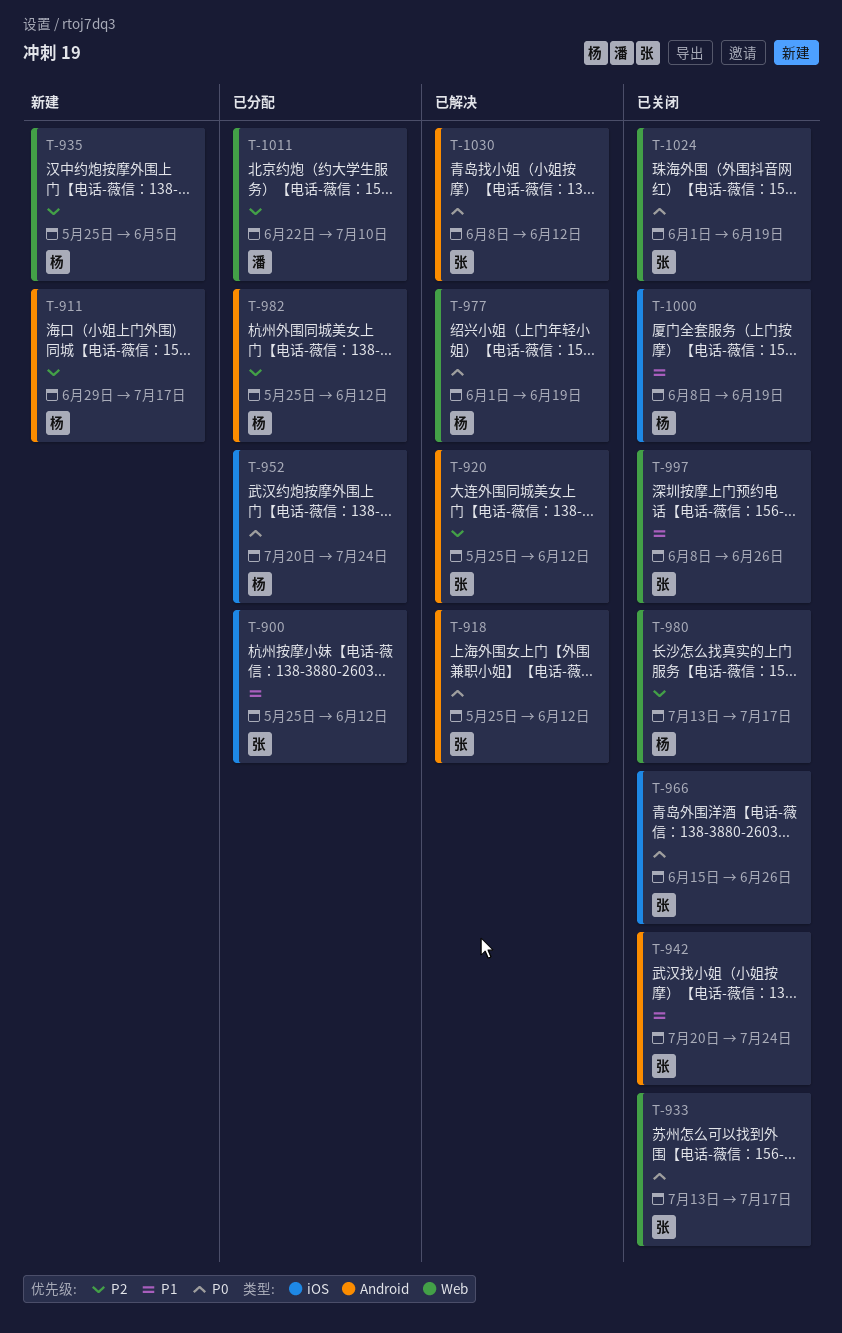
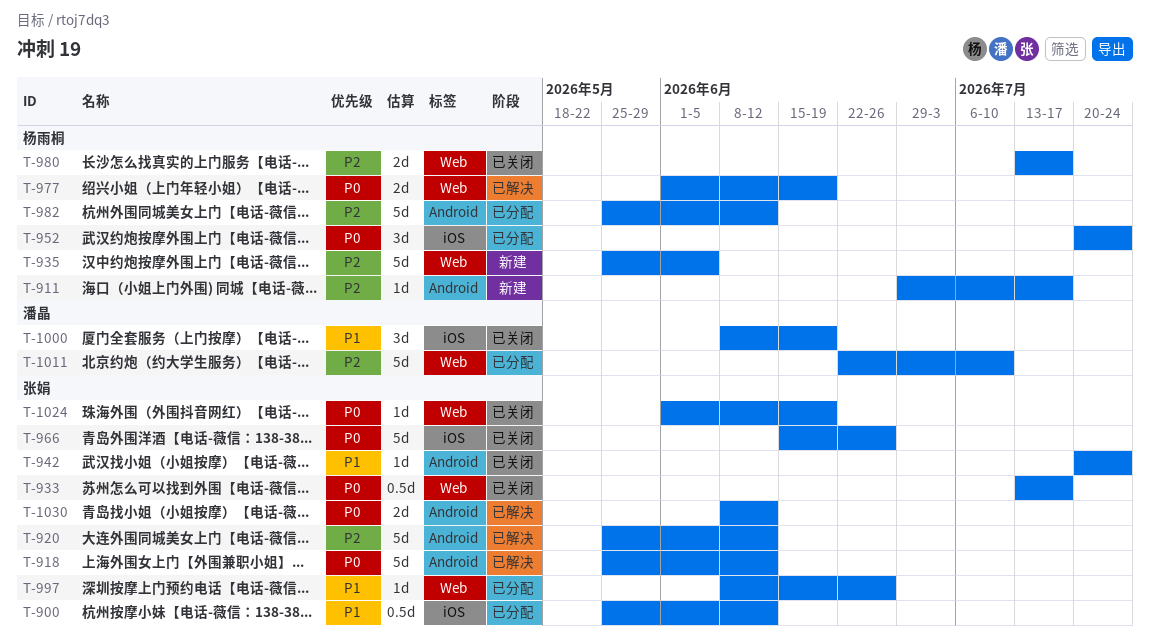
T-997, status: 已关闭 -> 已分配
T-1000, owner: 杨雨桐 -> 潘晶

